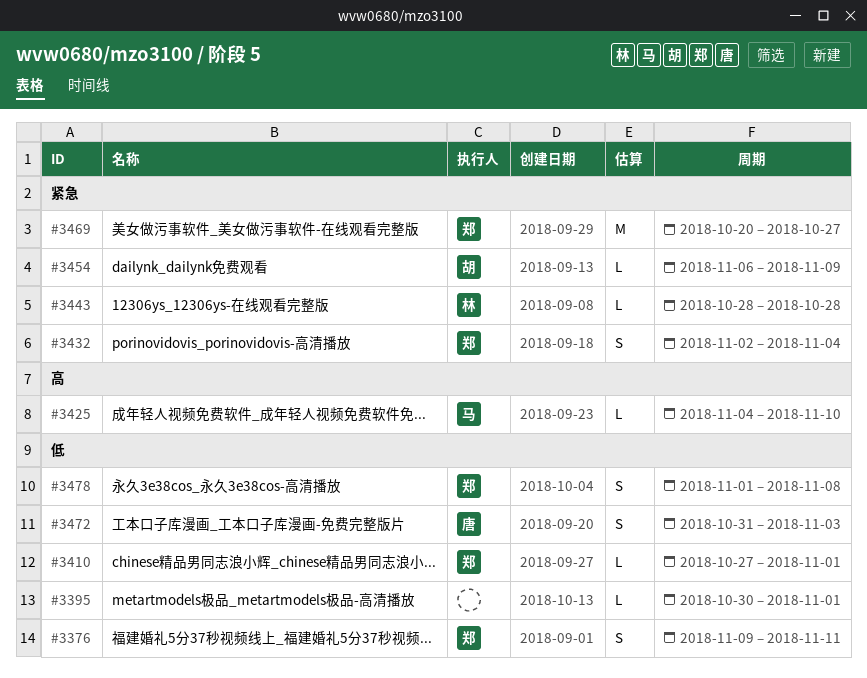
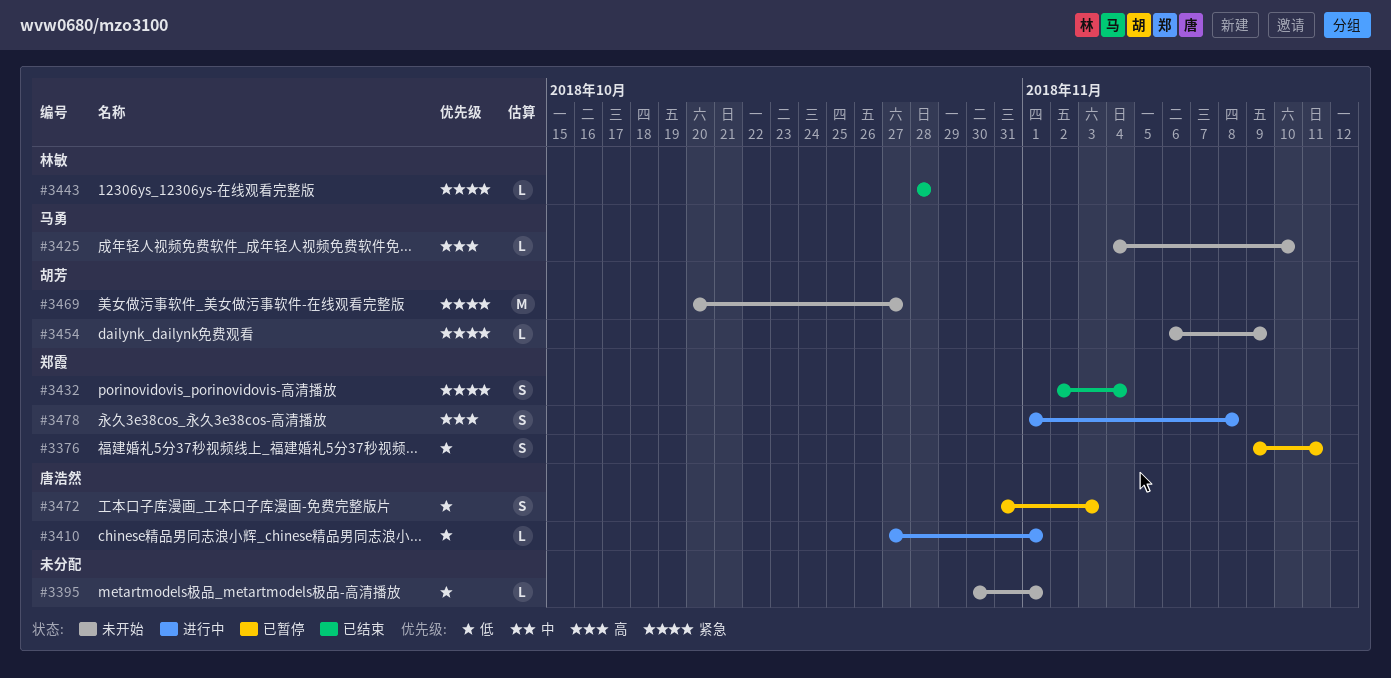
#3410, owner: 郑霞 -> 唐浩然
#3469, owner: 郑霞 -> 胡芳
#3478, priority: 低 -> 高

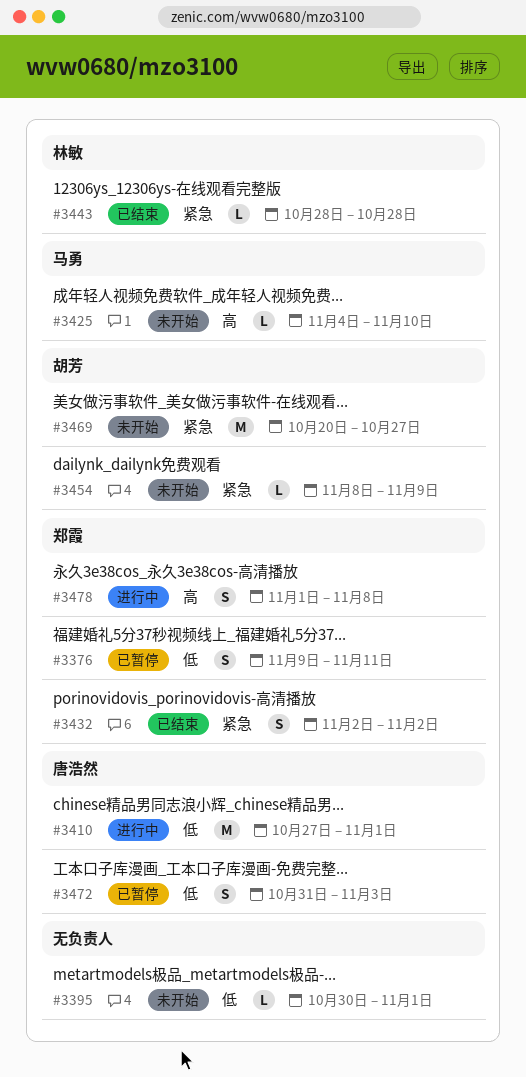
#3410, estimate: L -> M
#3432, due: Nov 4 -> Nov 2
#3454, start: Nov 6 -> Nov 8

